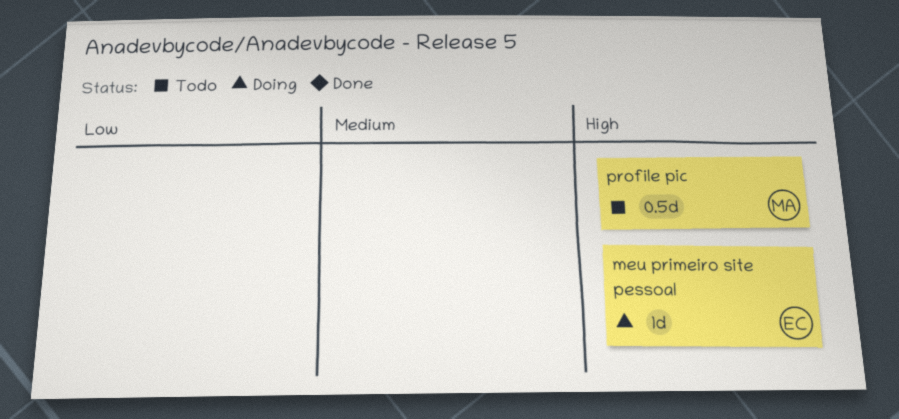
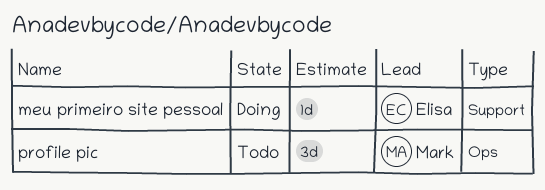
profile pic, estimate: 0.5d -> 3d

